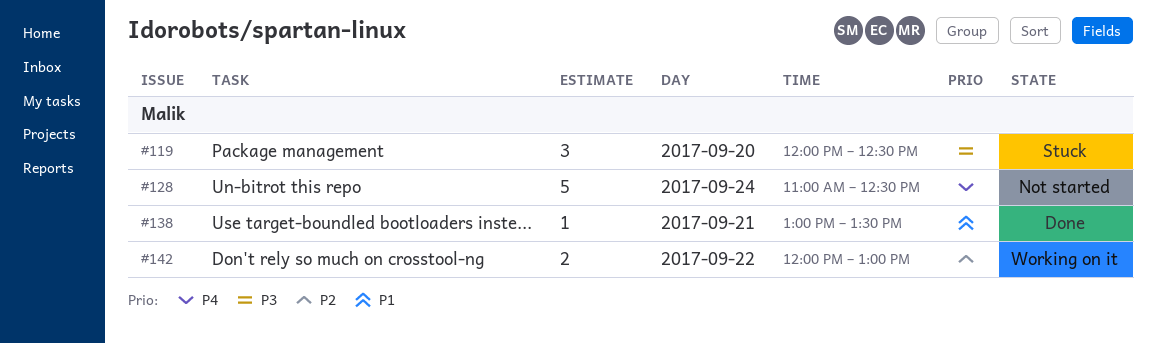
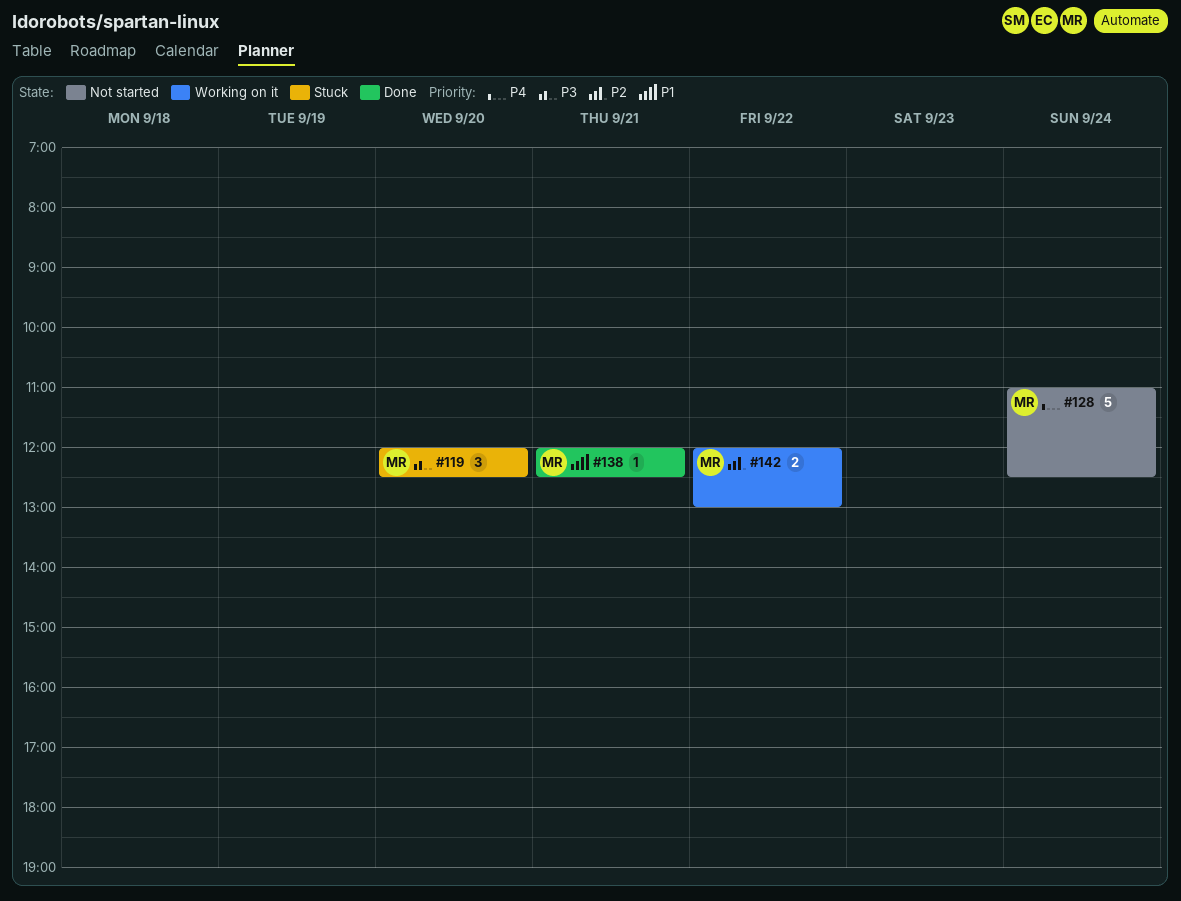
#138, begins: 13:00 -> 12:00
#138, ends: 13:30 -> 12:30

